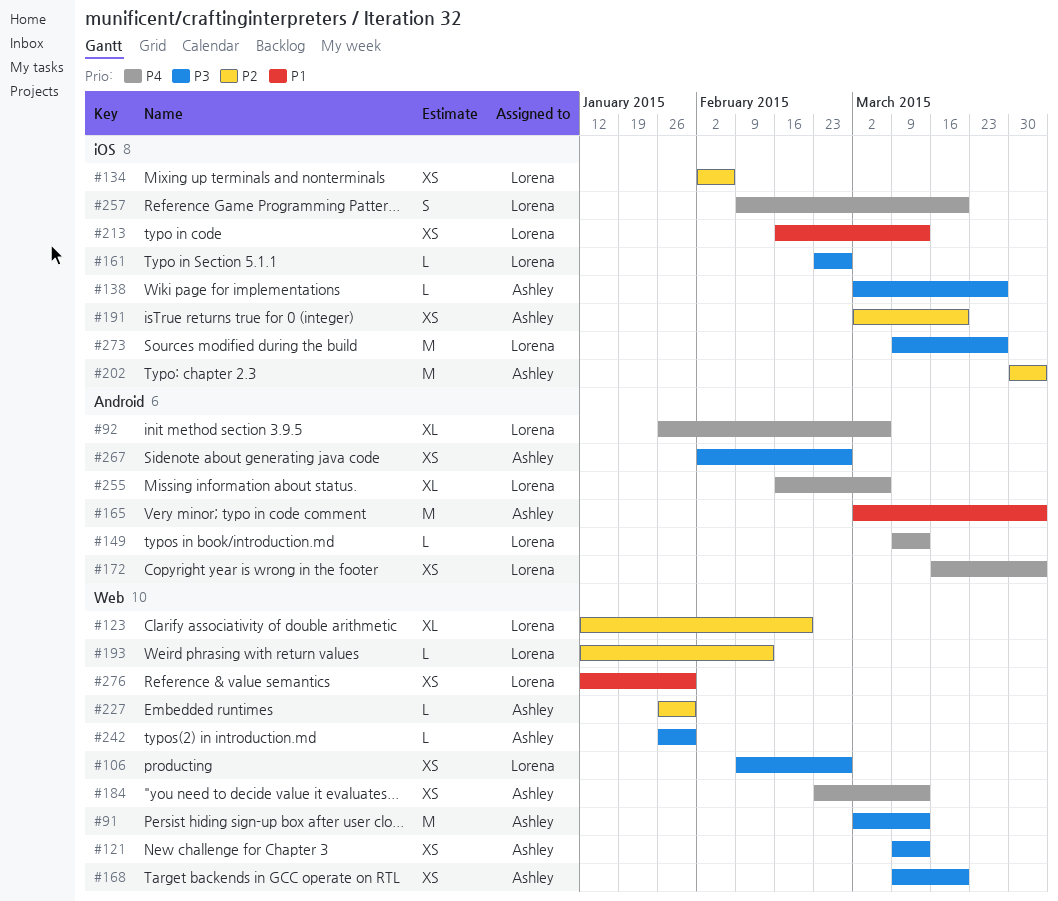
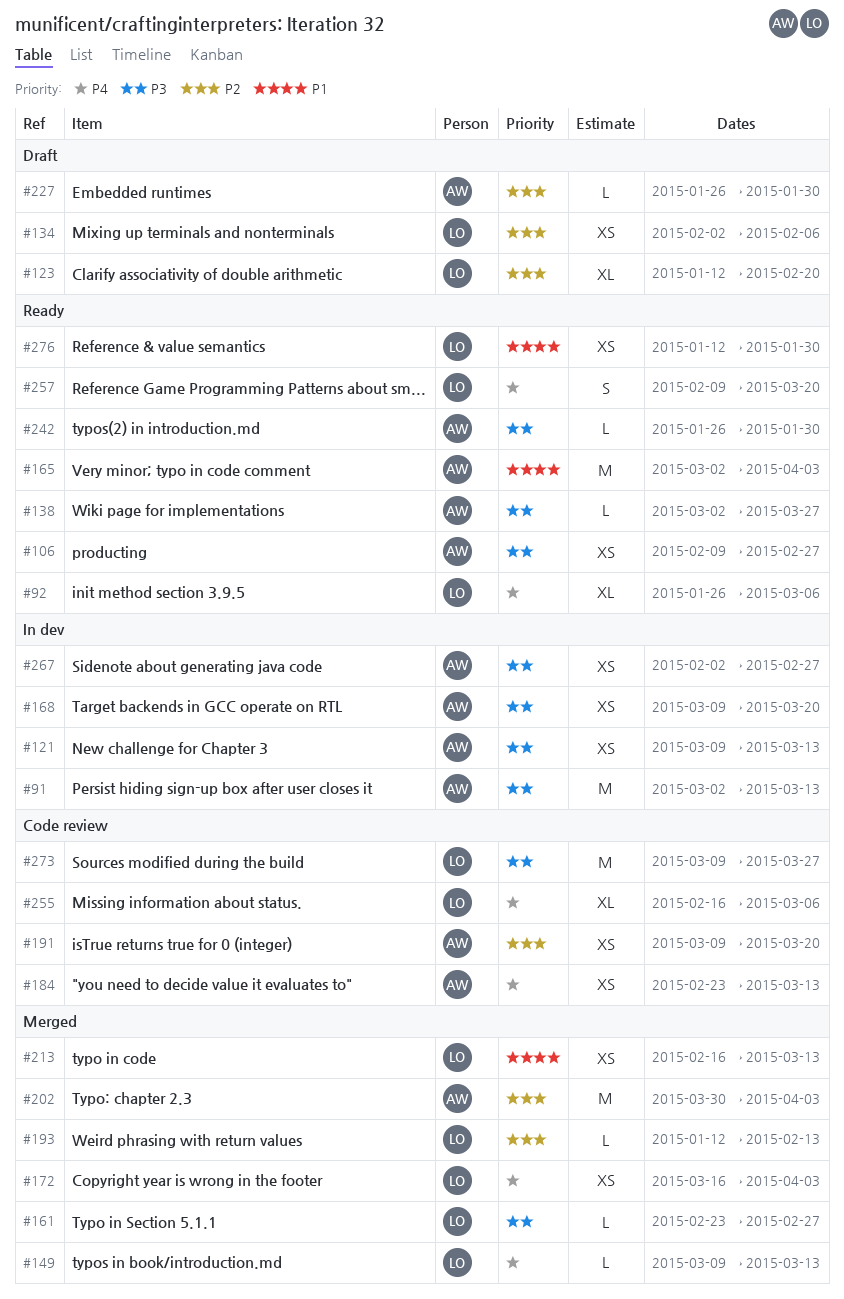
#106, owner: Lorena -> Ashley
#191, start: Mar 2 -> Mar 9

